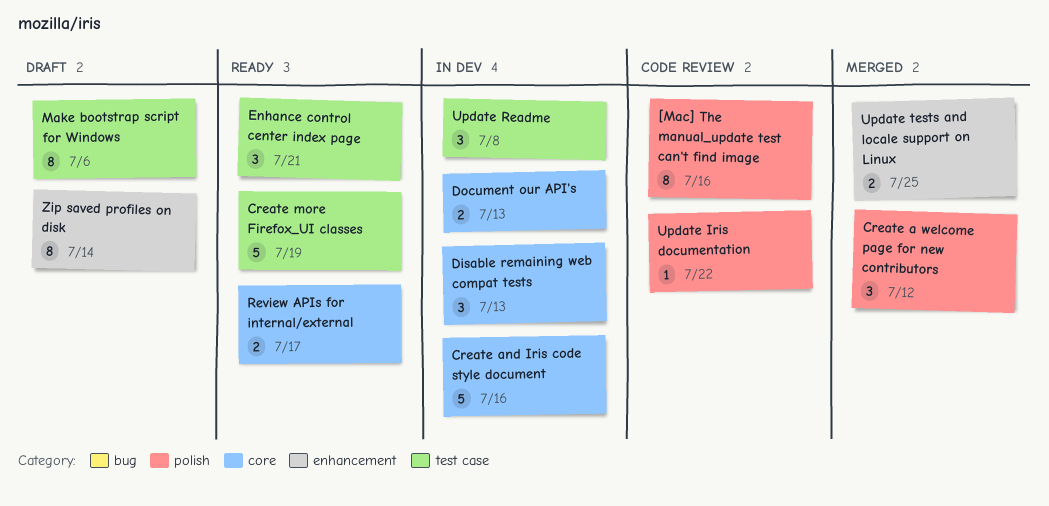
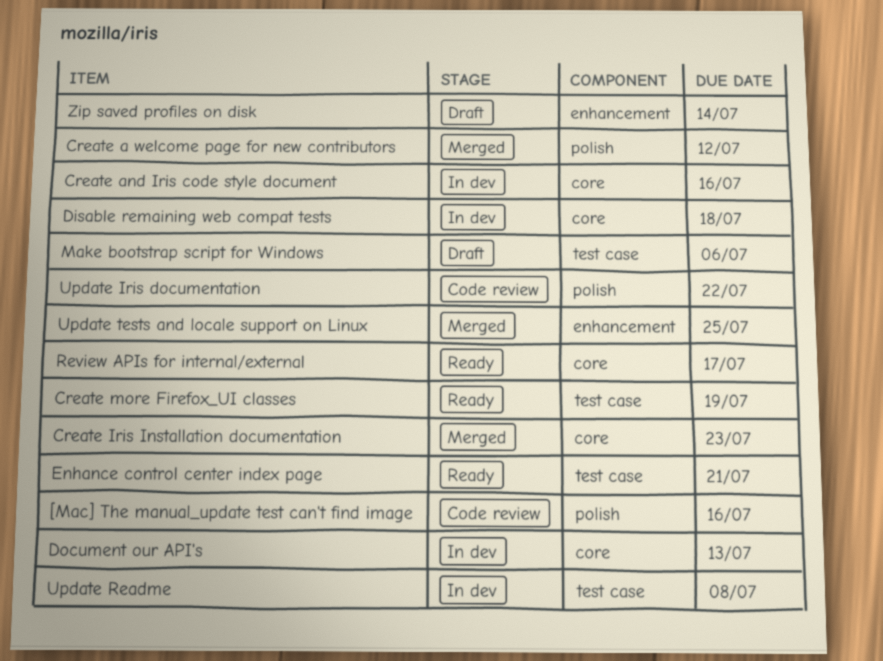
Create Iris Installation documentation: none -> present
Disable remaining web compat tests, due: Jul 13 -> Jul 18

